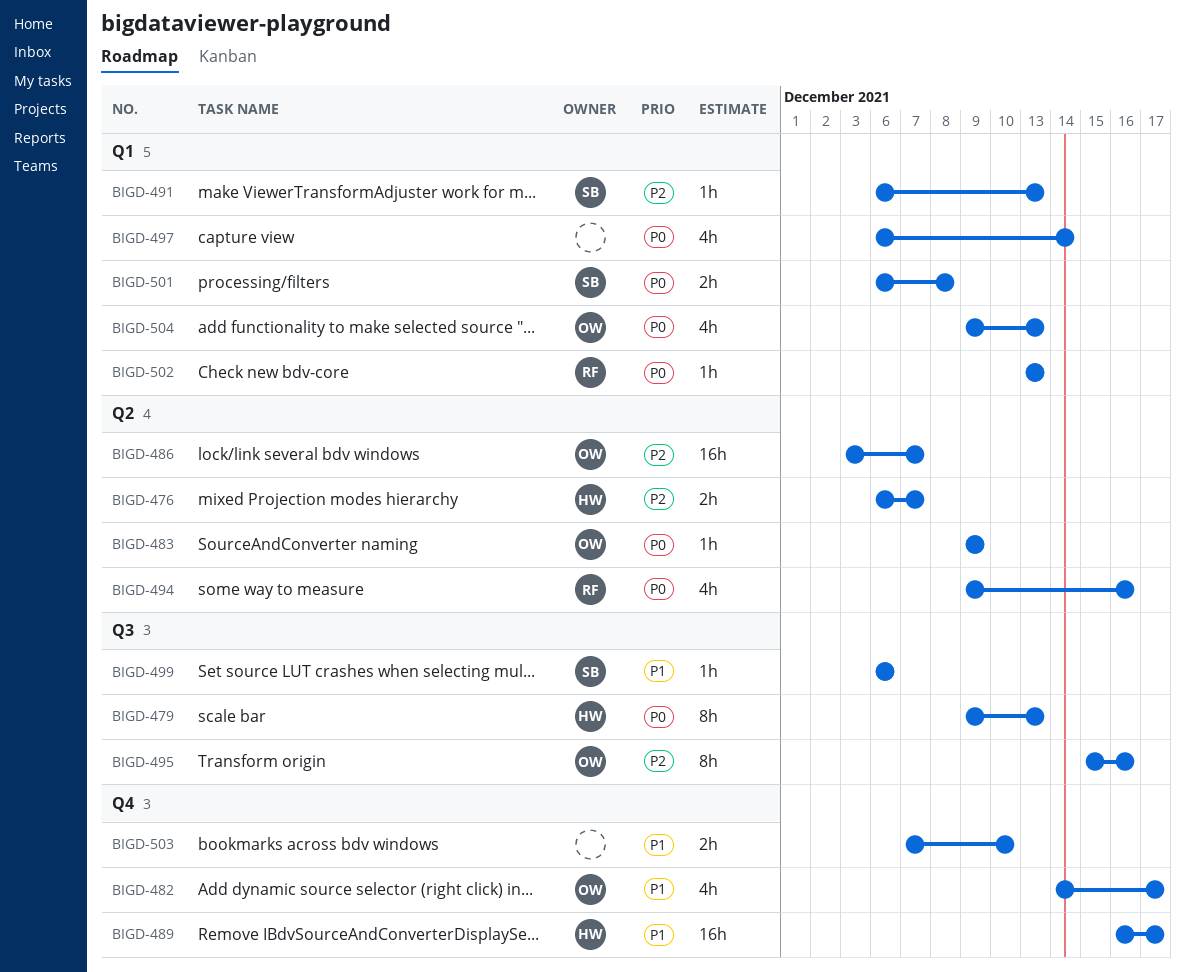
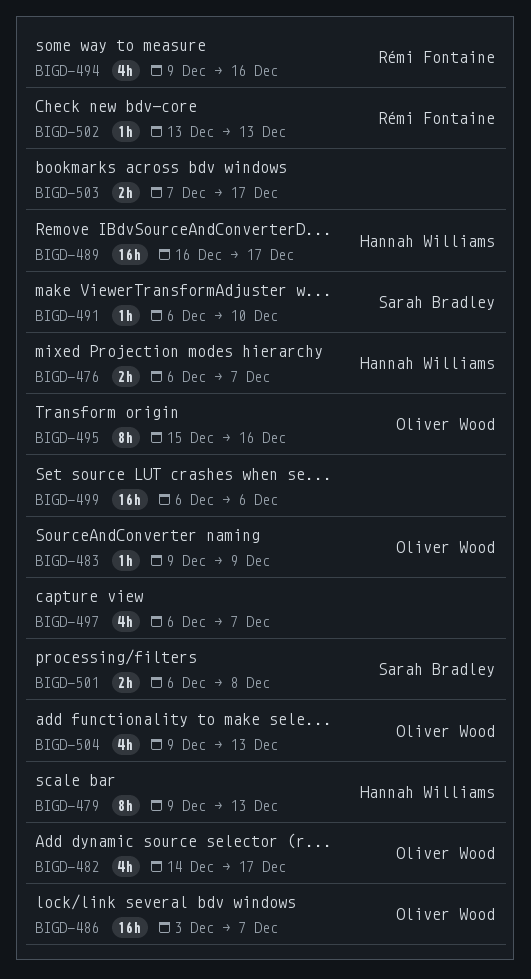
BIGD-491, due: Dec 13 -> Dec 10
BIGD-497, due: Dec 14 -> Dec 7
BIGD-499, owner: Sarah Bradley -> none
BIGD-499, estimate: 1h -> 16h
BIGD-503, due: Dec 10 -> Dec 17

